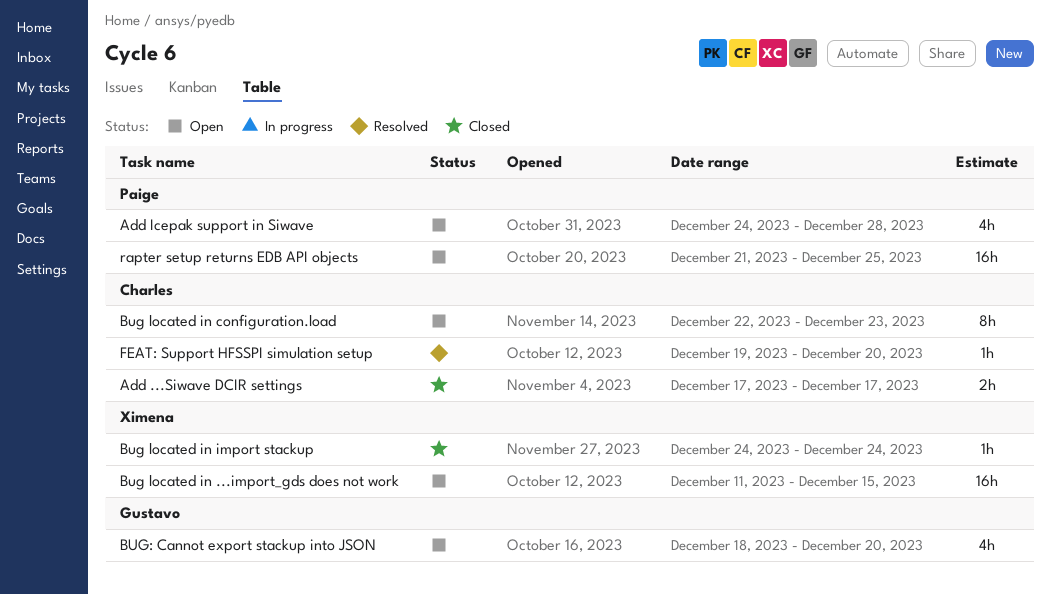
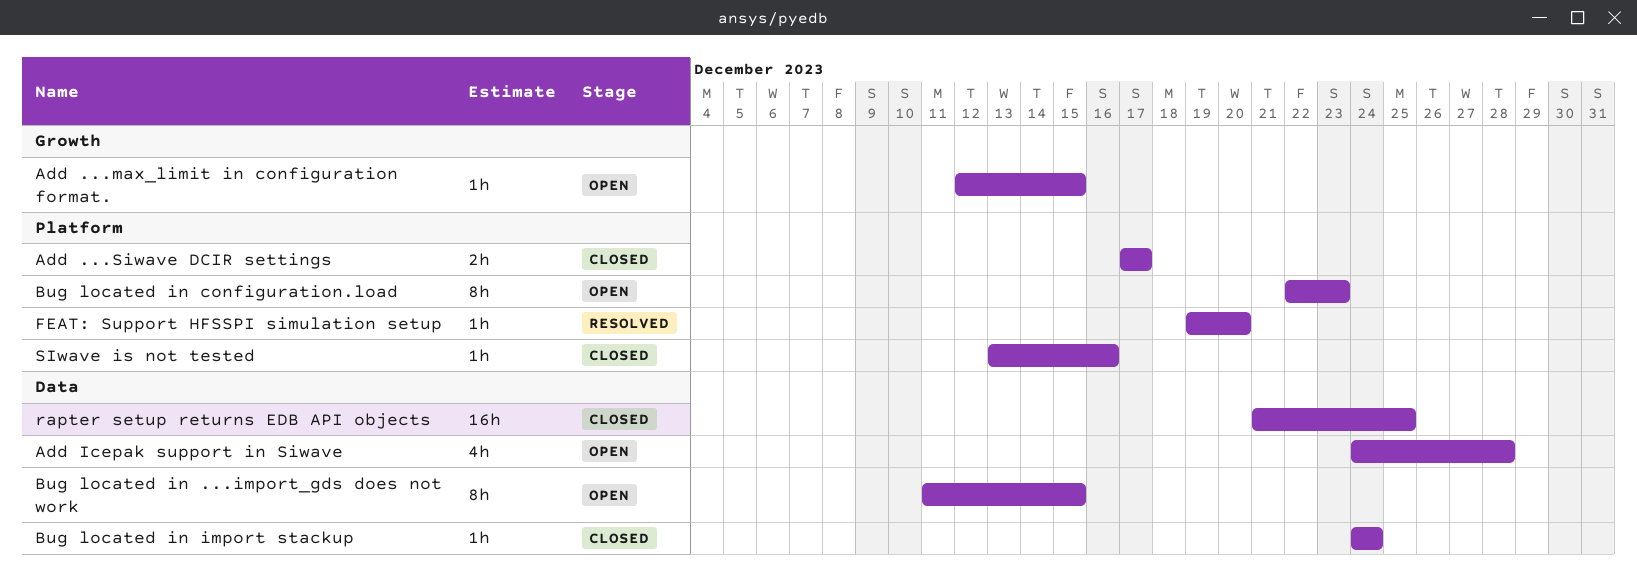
Add ...max_limit in configuration format.: none -> present
Bug located in ...import_gds does not work, estimate: 16h -> 8h
BUG: Cannot export stackup into JSON: present -> none
rapter setup returns EDB API objects, status: Open -> Closed
SIwave is not tested: none -> present

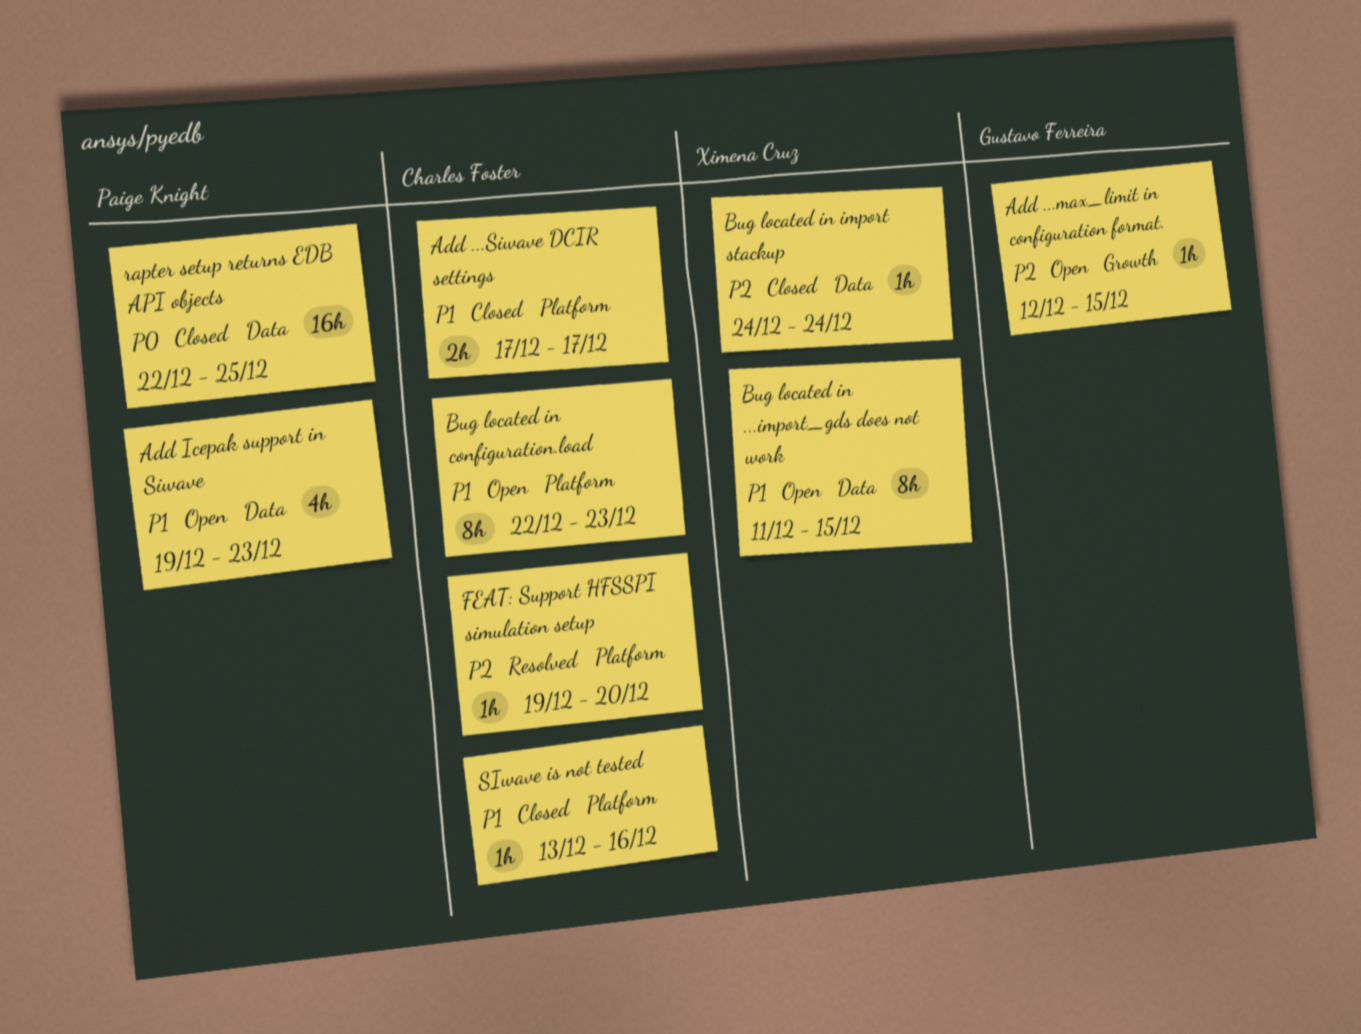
Add Icepak support in Siwave, start: Dec 24 -> Dec 19
Add Icepak support in Siwave, due: Dec 28 -> Dec 23
rapter setup returns EDB API objects, start: Dec 21 -> Dec 22

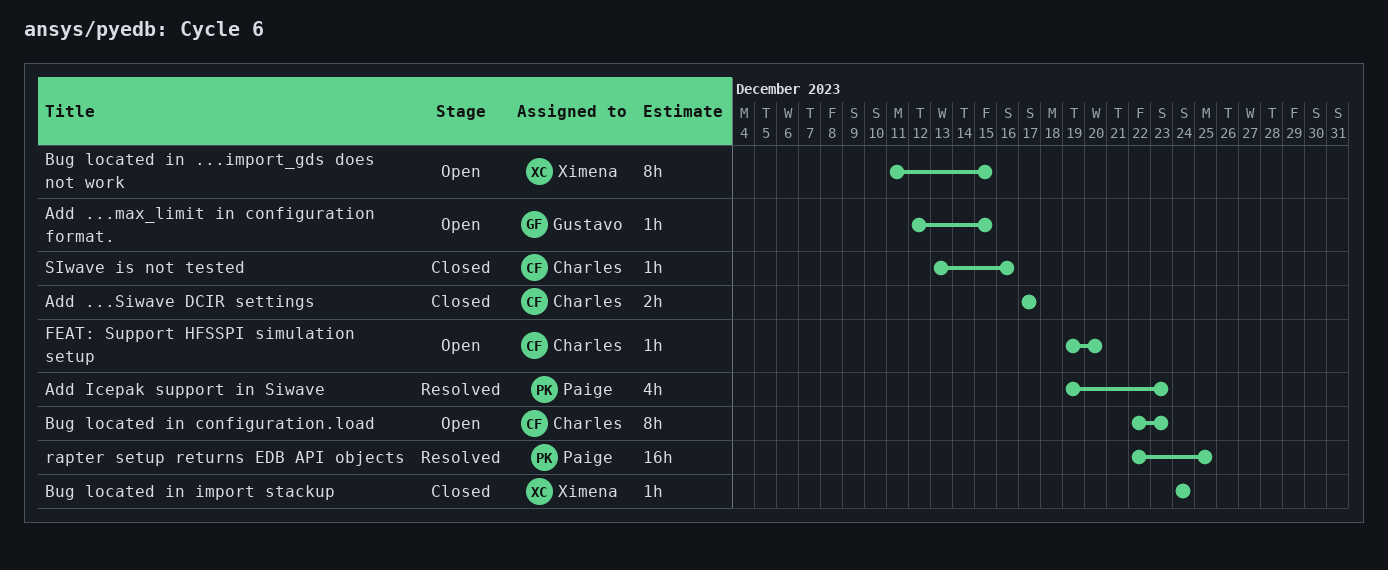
Add Icepak support in Siwave, status: Open -> Resolved
FEAT: Support HFSSPI simulation setup, status: Resolved -> Open
rapter setup returns EDB API objects, status: Closed -> Resolved

